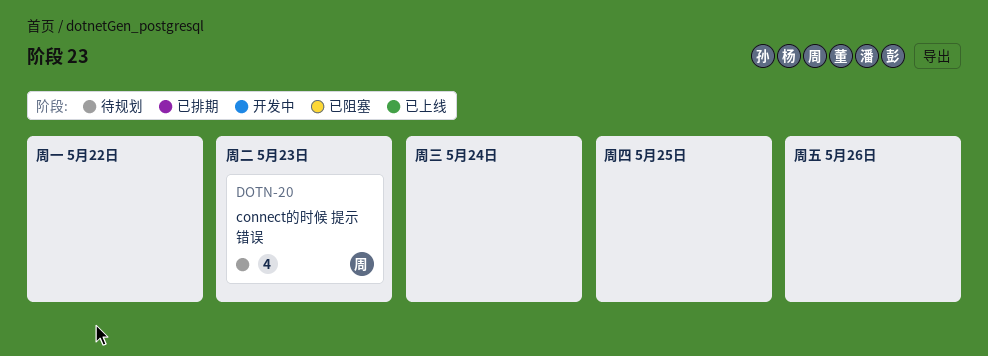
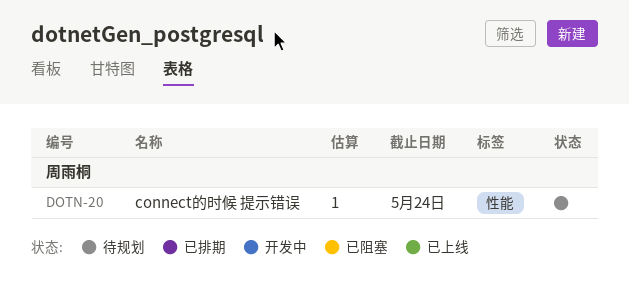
DOTN-20, estimate: 4 -> 1
DOTN-20, due: May 23 -> May 24

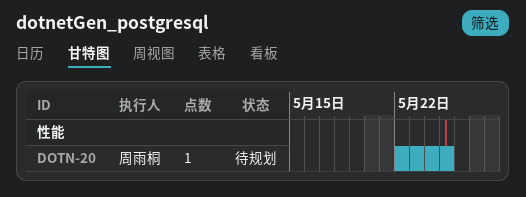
DOTN-20, due: May 24 -> May 25

